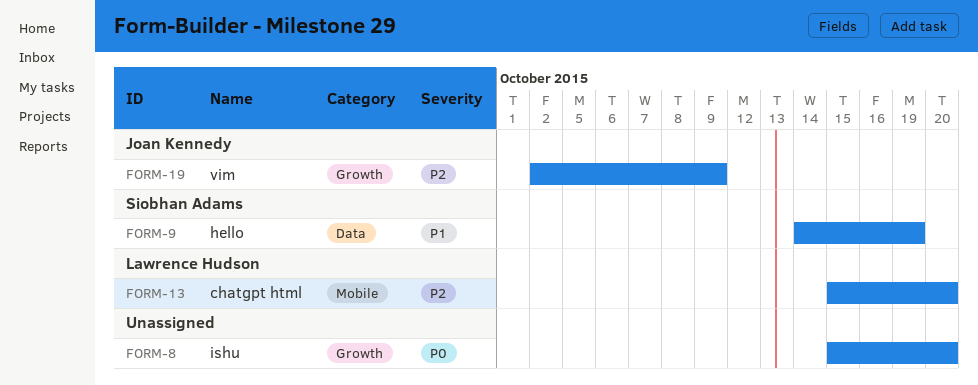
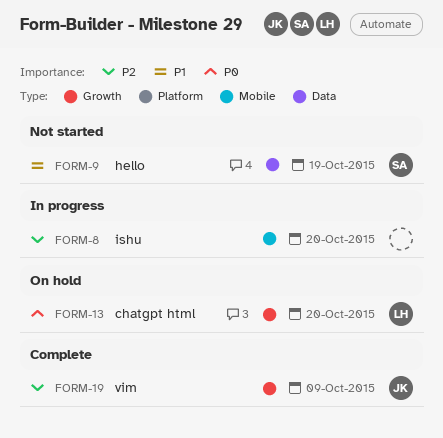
FORM-8, priority: P0 -> P2
FORM-8, label: Growth -> Mobile
FORM-13, priority: P2 -> P0
FORM-13, label: Mobile -> Growth

